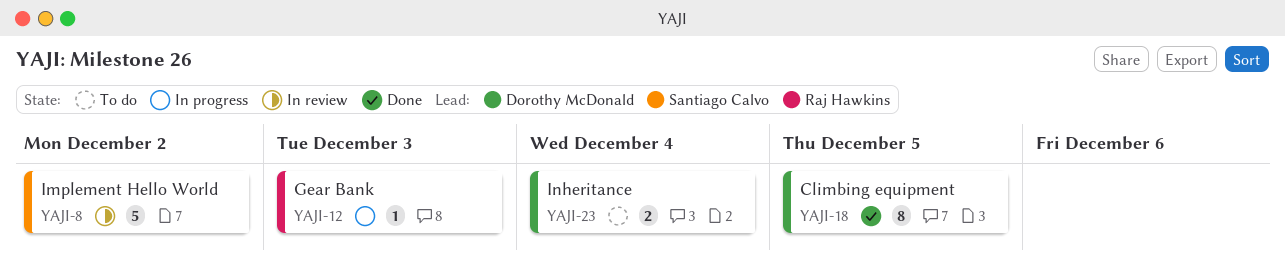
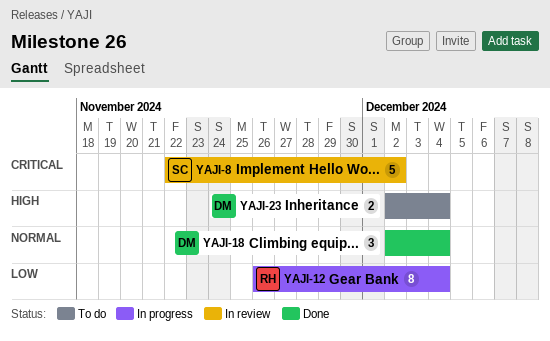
YAJI-12, estimate: 1 -> 8
YAJI-12, due: Dec 3 -> Dec 4
YAJI-18, estimate: 8 -> 3
YAJI-18, due: Dec 5 -> Dec 4

